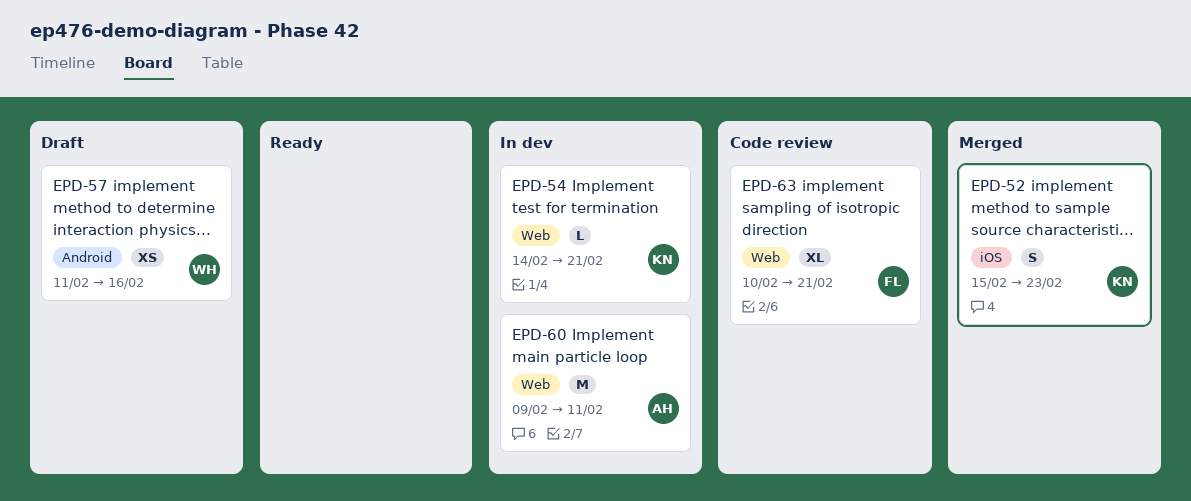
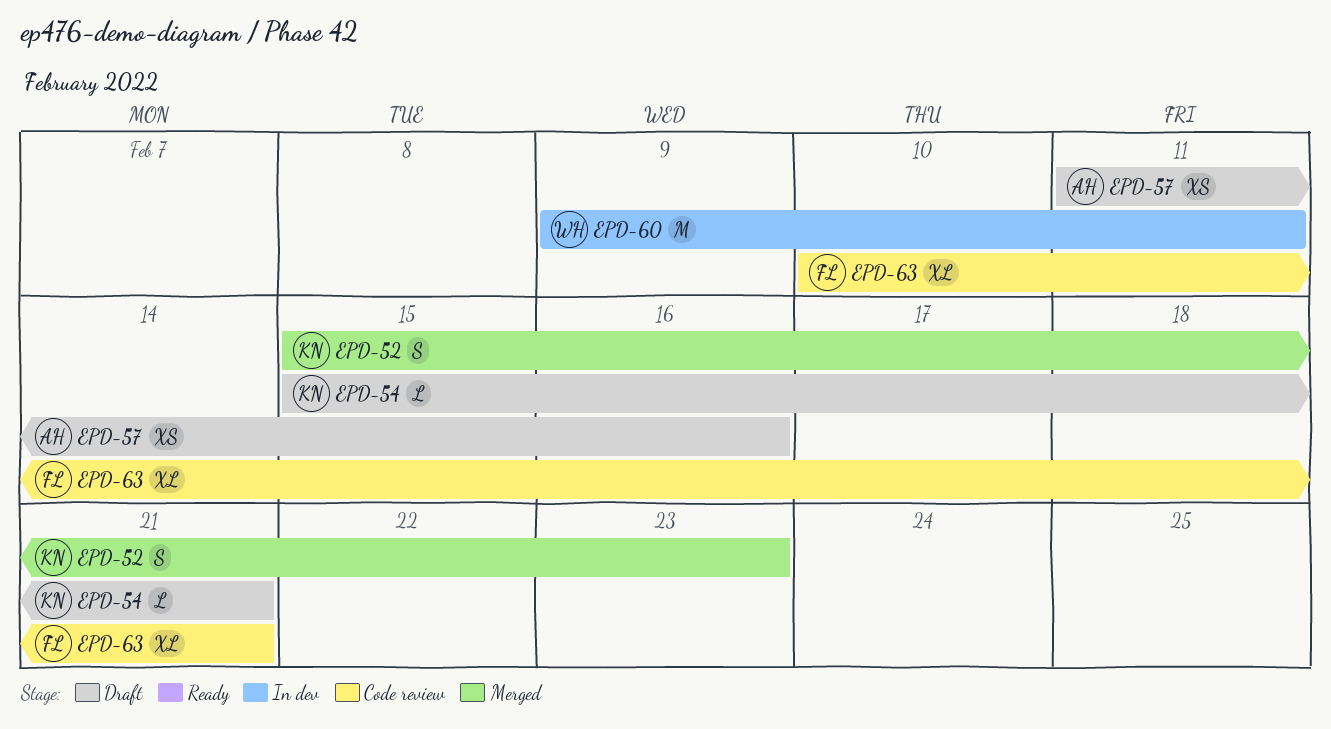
EPD-54, status: In dev -> Draft
EPD-54, start: Feb 14 -> Feb 15
EPD-57, owner: WH -> AH
EPD-60, owner: AH -> WH

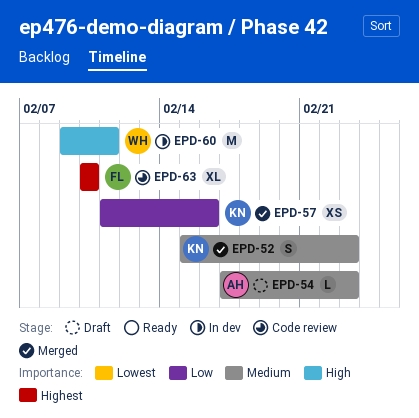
EPD-54, owner: KN -> AH
EPD-54, start: Feb 15 -> Feb 17
EPD-54, due: Feb 21 -> Feb 23
EPD-57, status: Draft -> Merged
EPD-57, owner: AH -> KN
EPD-63, due: Feb 21 -> Feb 10

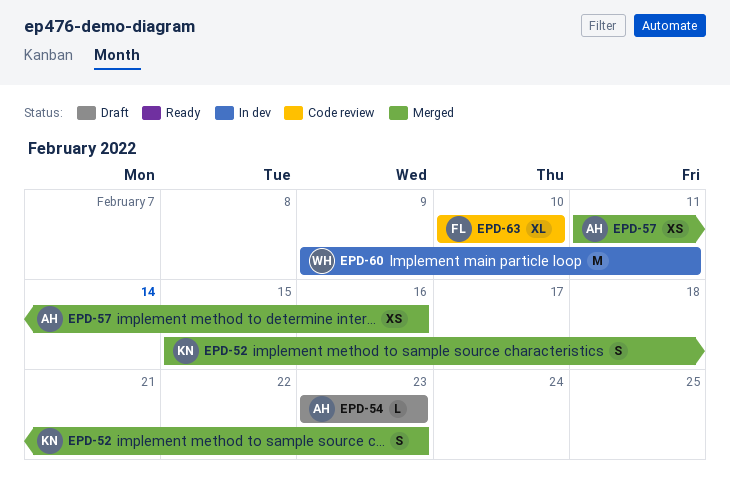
EPD-54, start: Feb 17 -> Feb 23
EPD-57, owner: KN -> AH

